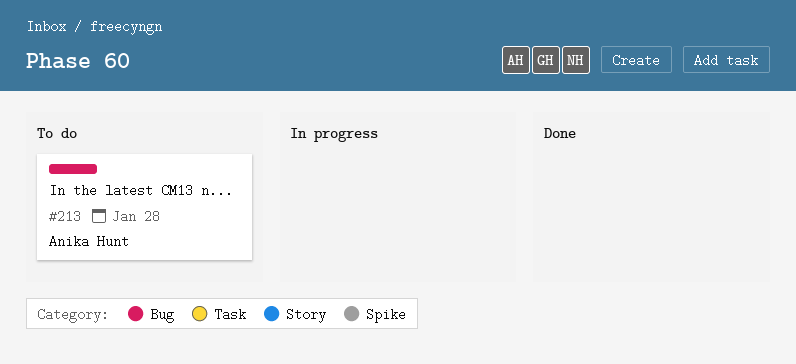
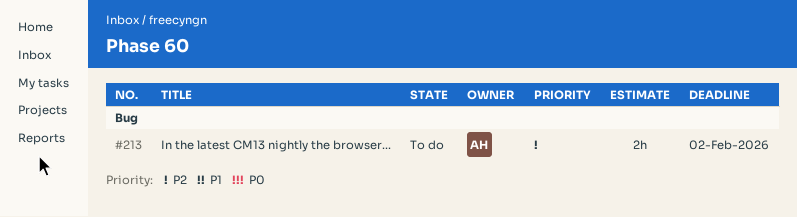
#213, due: Jan 28 -> Feb 2

